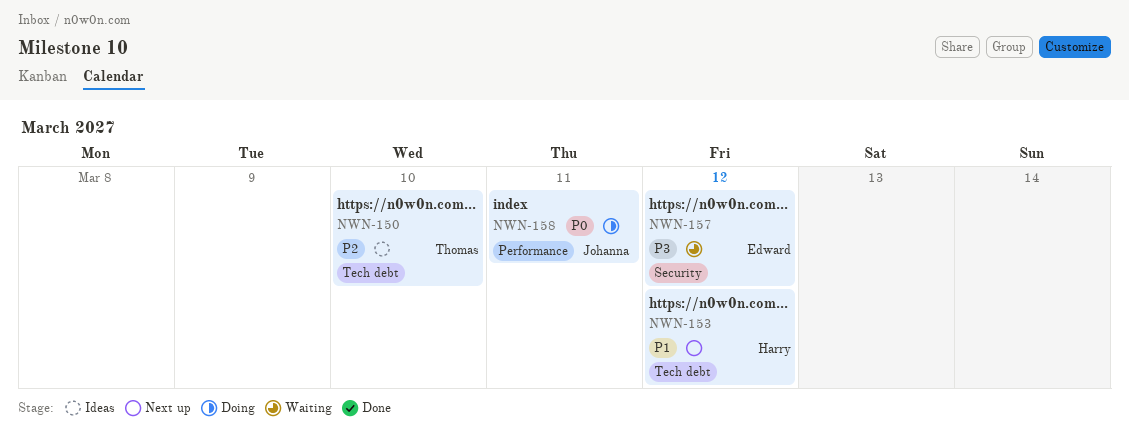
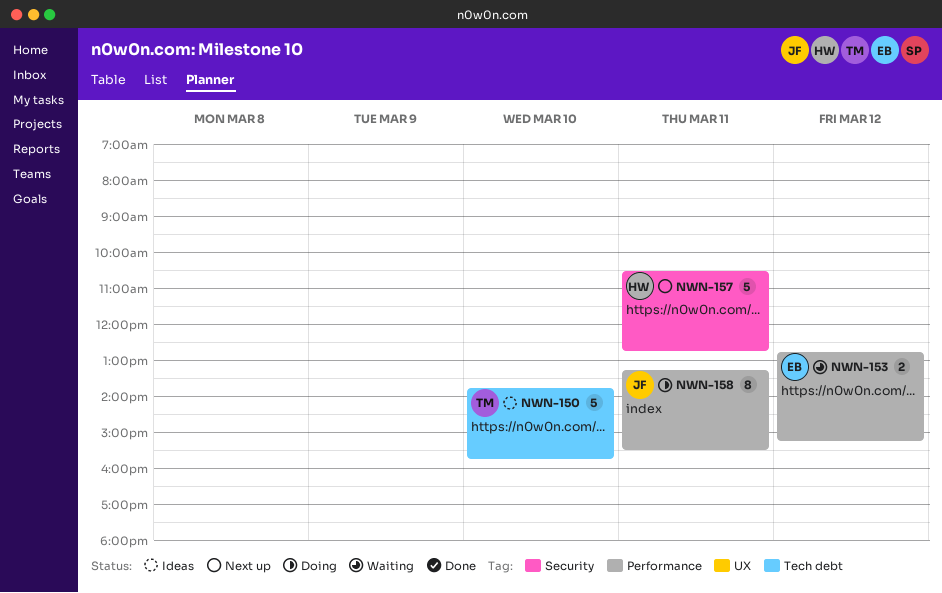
NWN-153, status: Next up -> Waiting
NWN-153, owner: Harry -> Edward
NWN-153, label: Tech debt -> Performance
NWN-157, status: Waiting -> Next up
NWN-157, owner: Edward -> Harry
NWN-157, day: Mar 12 -> Mar 11

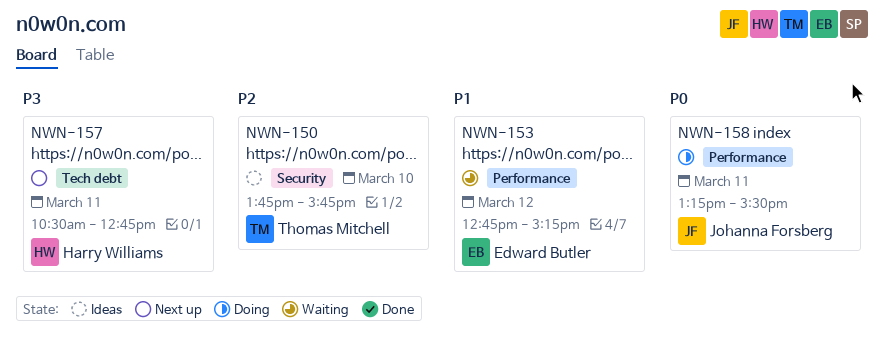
NWN-150, label: Tech debt -> Security
NWN-157, label: Security -> Tech debt

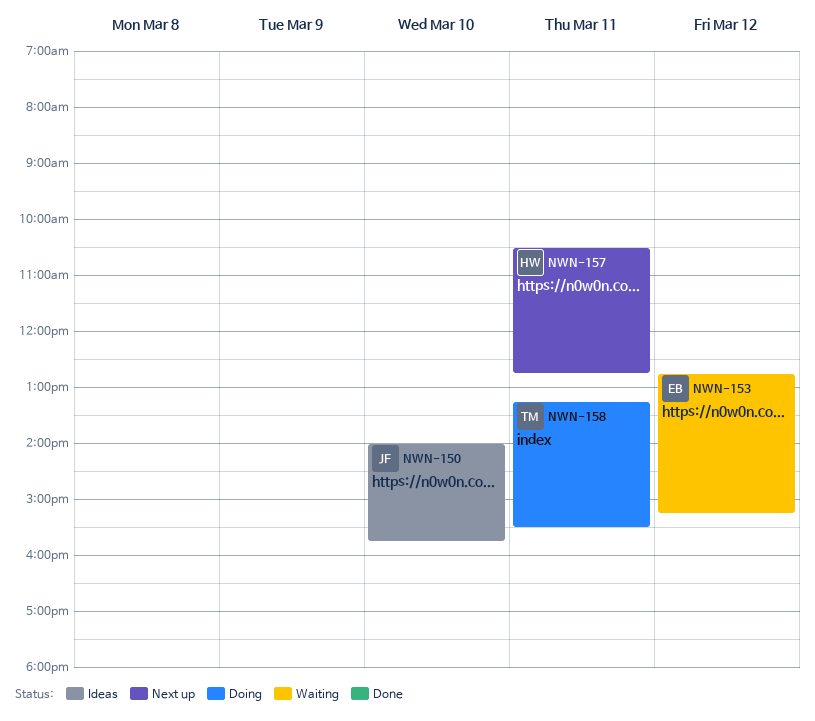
NWN-150, owner: Thomas Mitchell -> Johanna Forsberg
NWN-150, begins: 13:45 -> 14:00
NWN-158, owner: Johanna Forsberg -> Thomas Mitchell

